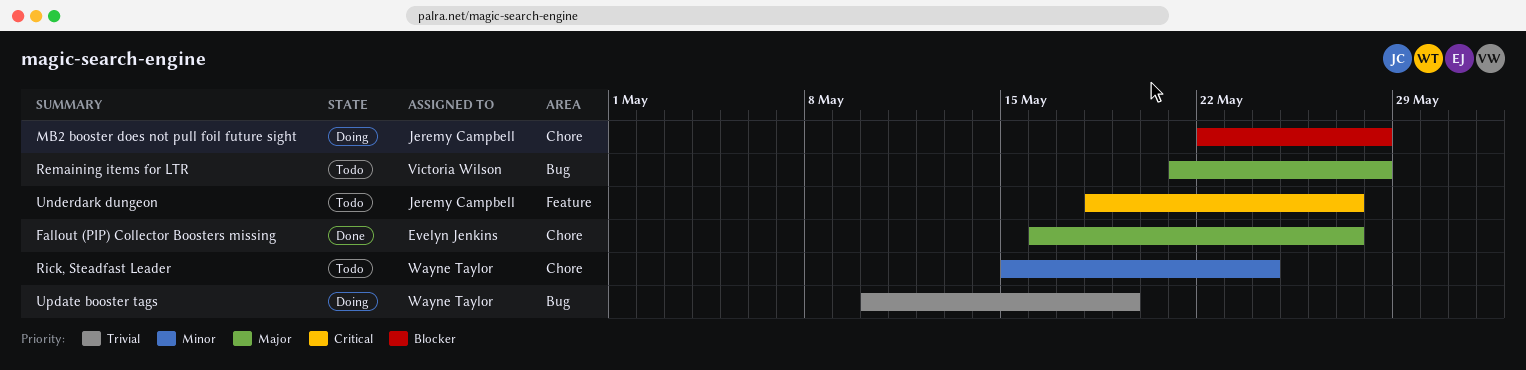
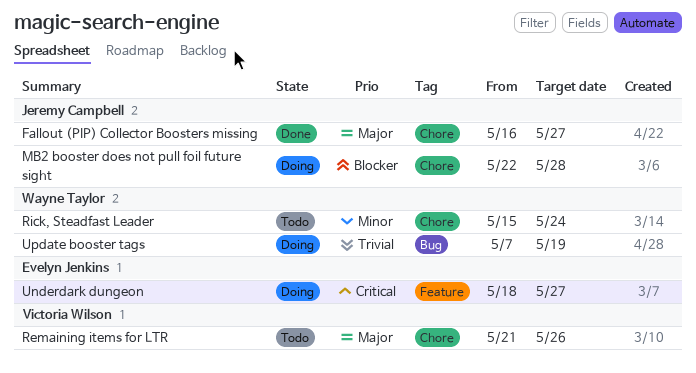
Fallout (PIP) Collector Boosters missing, owner: Evelyn Jenkins -> Jeremy Campbell
Remaining items for LTR, label: Bug -> Chore
Remaining items for LTR, due: May 28 -> May 26
Underdark dungeon, status: Todo -> Doing
Underdark dungeon, owner: Jeremy Campbell -> Evelyn Jenkins
Update booster tags, start: May 10 -> May 7

